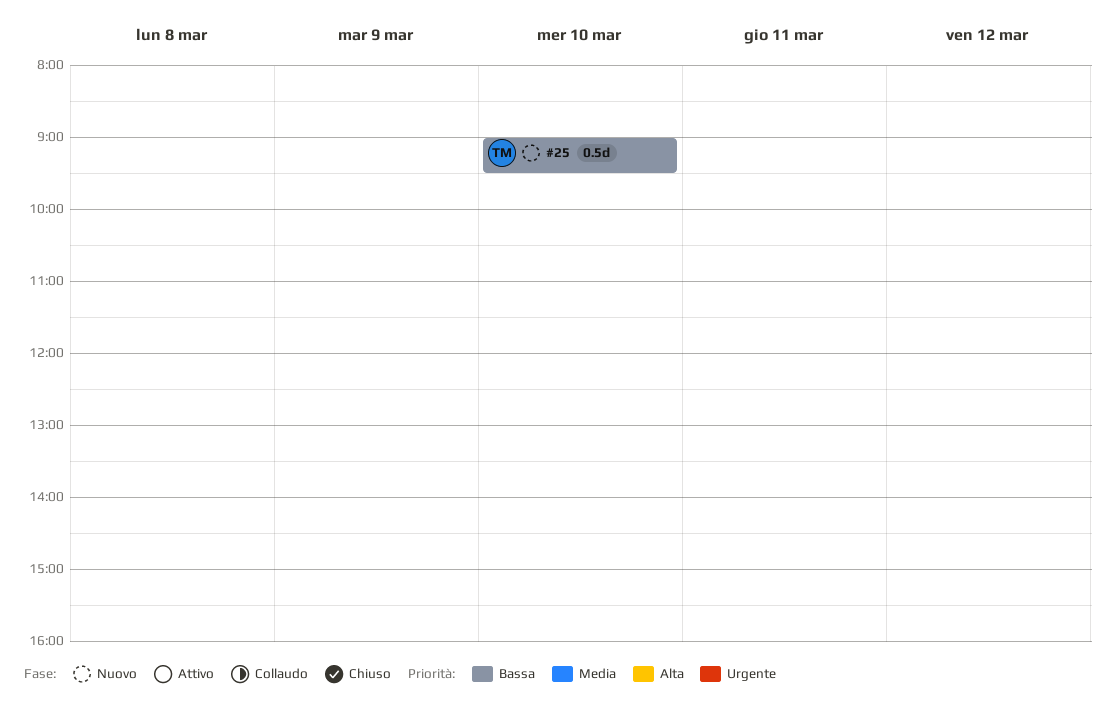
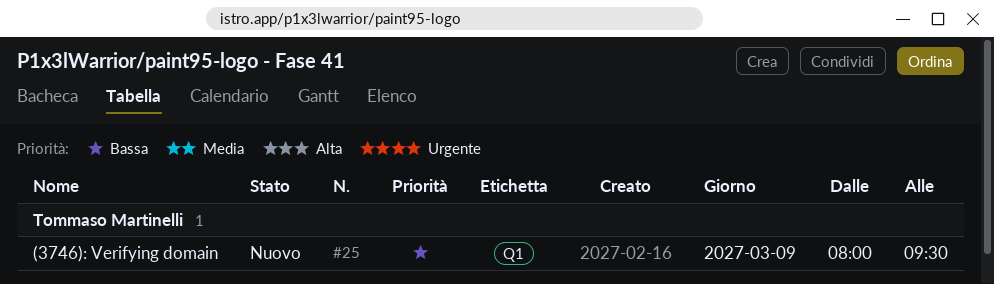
#25, day: Mar 10 -> Mar 9
#25, begins: 09:00 -> 08:00

